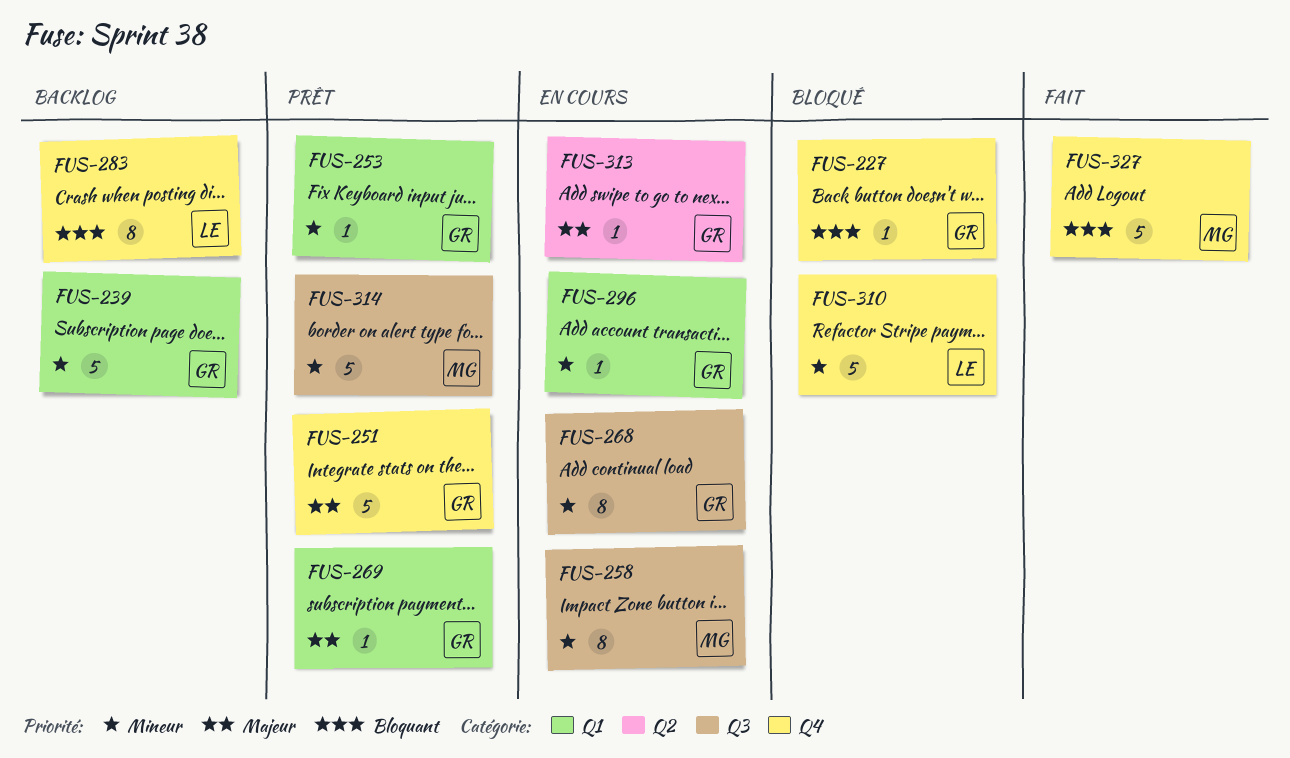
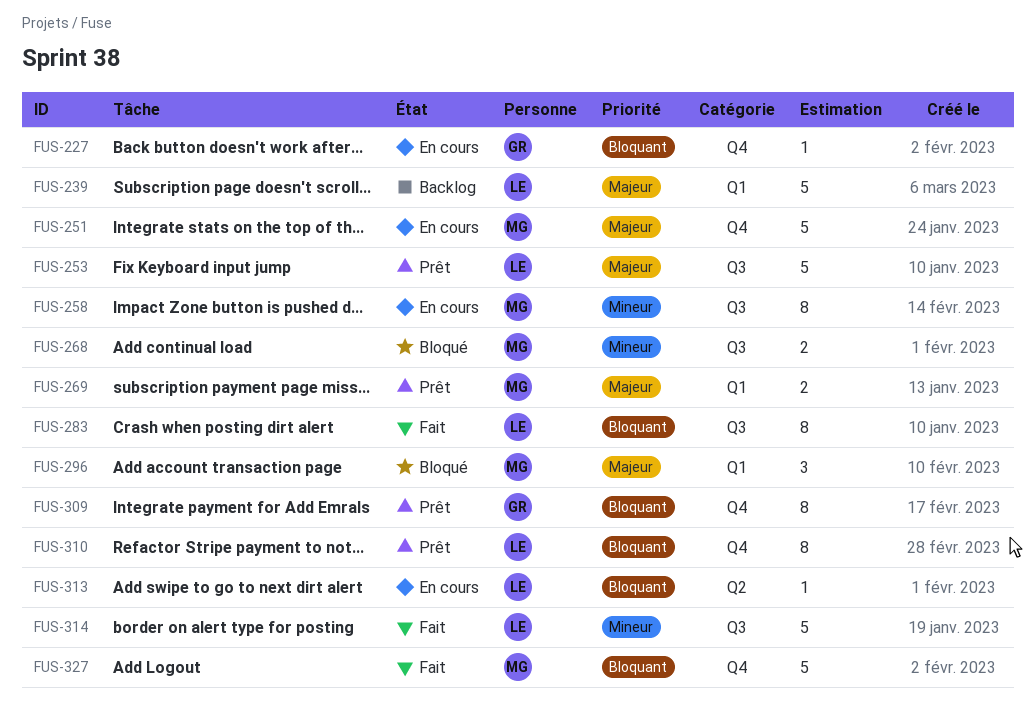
FUS-227, status: Bloqué -> En cours
FUS-239, owner: GR -> LE
FUS-239, priority: Mineur -> Majeur
FUS-251, status: Prêt -> En cours
FUS-251, owner: GR -> MG
FUS-253, owner: GR -> LE
FUS-253, priority: Mineur -> Majeur
FUS-253, label: Q1 -> Q3
FUS-253, estimate: 1 -> 5
FUS-268, status: En cours -> Bloqué
FUS-268, owner: GR -> MG
FUS-268, estimate: 8 -> 2
FUS-269, owner: GR -> MG
FUS-269, estimate: 1 -> 2
FUS-283, status: Backlog -> Fait
FUS-283, label: Q4 -> Q3
FUS-296, status: En cours -> Bloqué
FUS-296, owner: GR -> MG
FUS-296, priority: Mineur -> Majeur
FUS-296, estimate: 1 -> 3
FUS-309: none -> present
FUS-310, status: Bloqué -> Prêt
FUS-310, priority: Mineur -> Bloquant
FUS-310, estimate: 5 -> 8
FUS-313, owner: GR -> LE
FUS-313, priority: Majeur -> Bloquant
FUS-314, status: Prêt -> Fait
FUS-314, owner: MG -> LE

